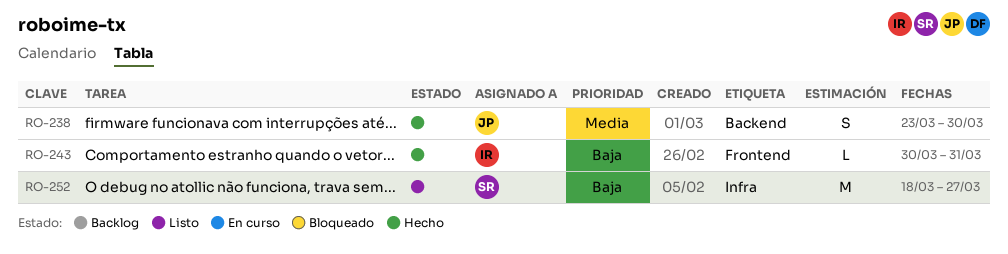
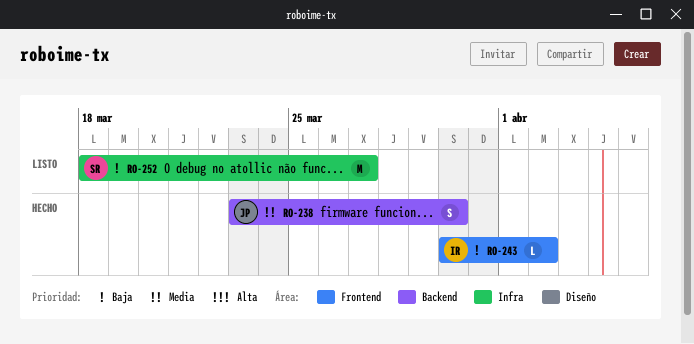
RO-243, due: Mar 31 -> Apr 2

